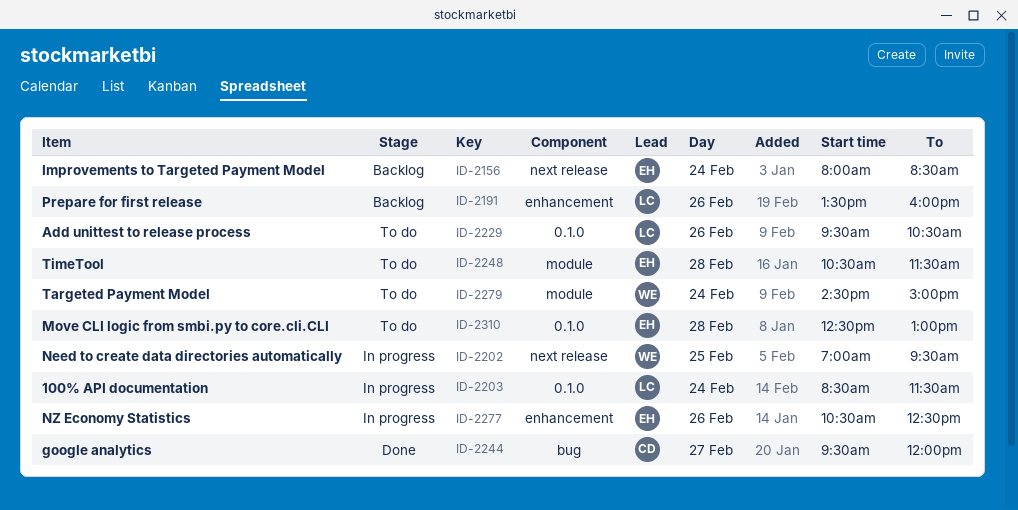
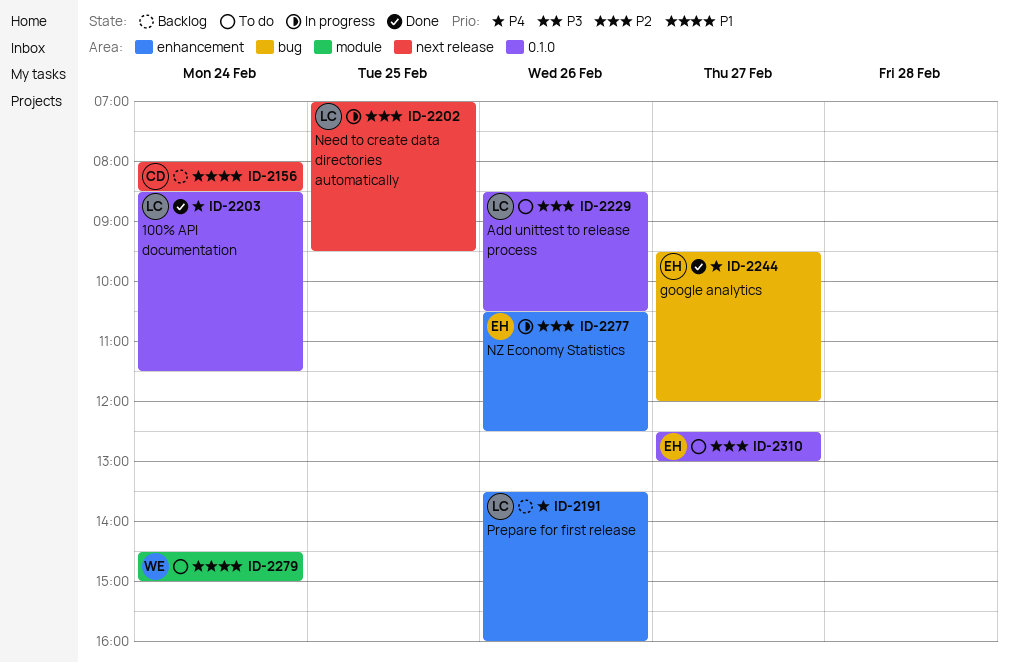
ID-2156, owner: EH -> CD
ID-2202, owner: WE -> LC
ID-2203, status: In progress -> Done
ID-2229, begins: 09:30 -> 08:30
ID-2244, owner: CD -> EH
ID-2248: present -> none
ID-2310, day: Feb 28 -> Feb 27

